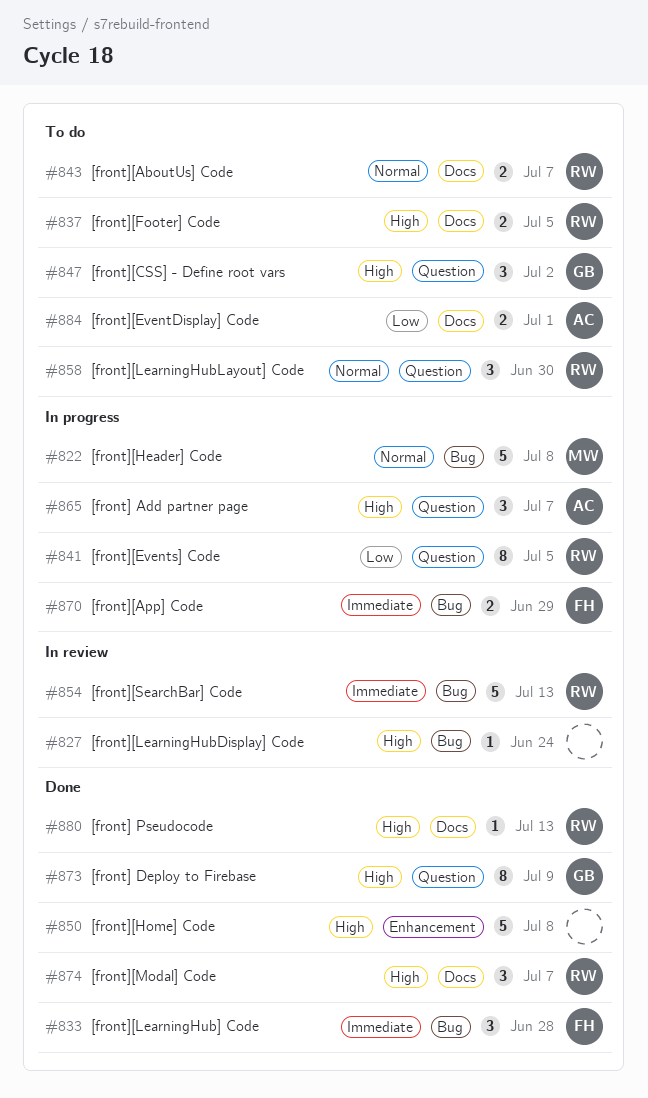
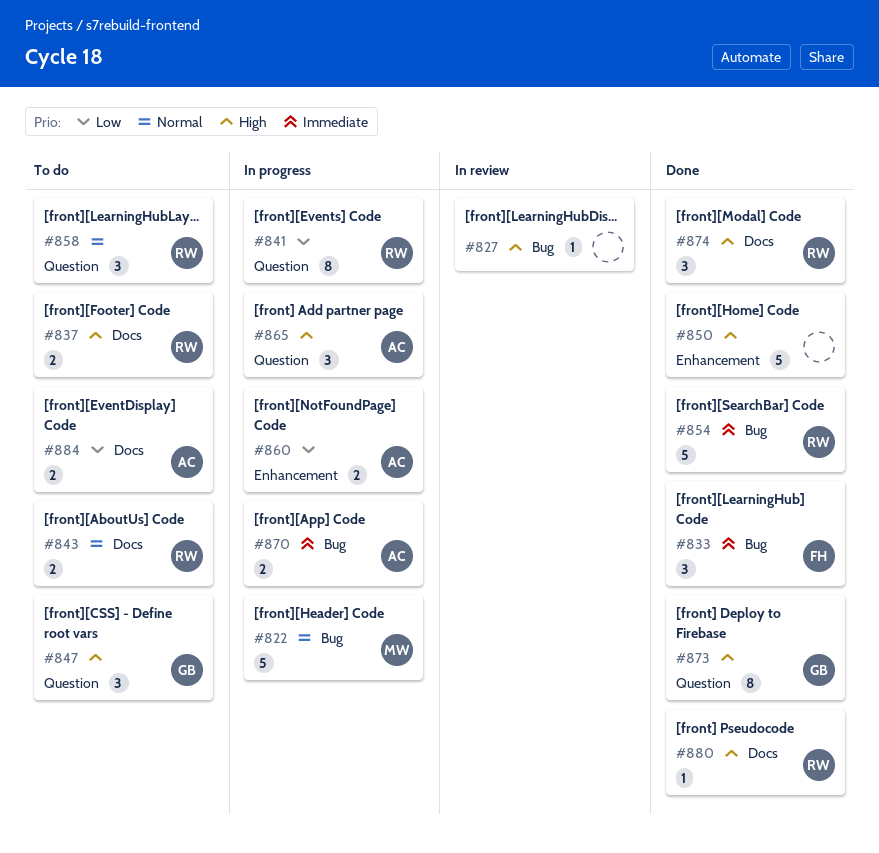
#854, status: In review -> Done
#860: none -> present
#870, owner: FH -> AC

